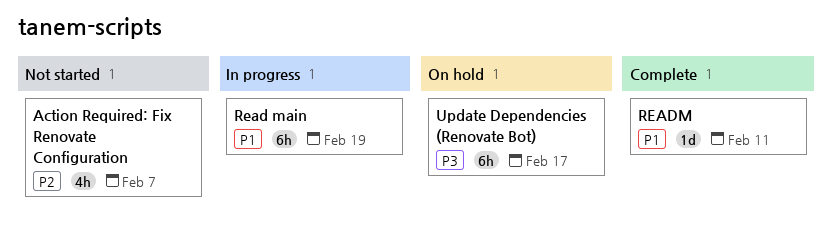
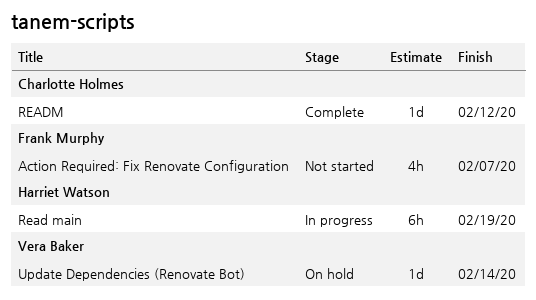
READM, due: Feb 11 -> Feb 12
Update Dependencies (Renovate Bot), estimate: 6h -> 1d
Update Dependencies (Renovate Bot), due: Feb 17 -> Feb 14

